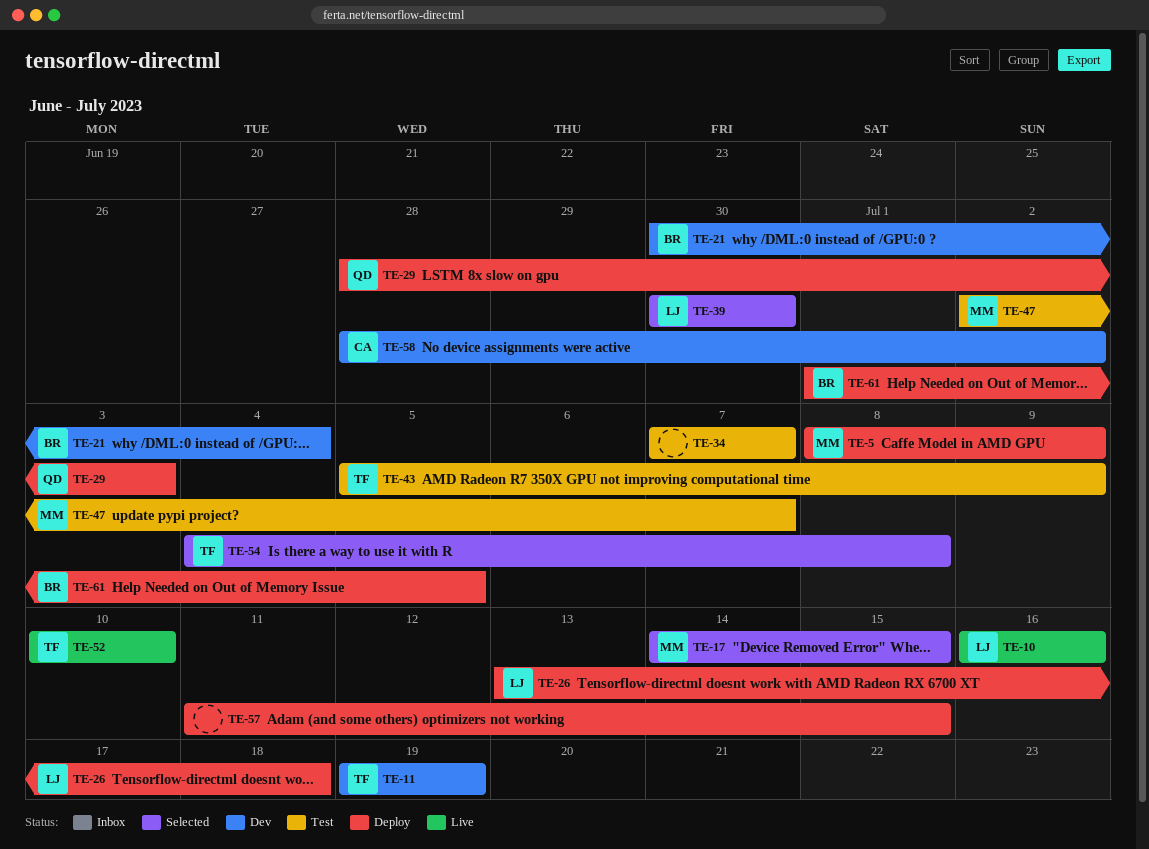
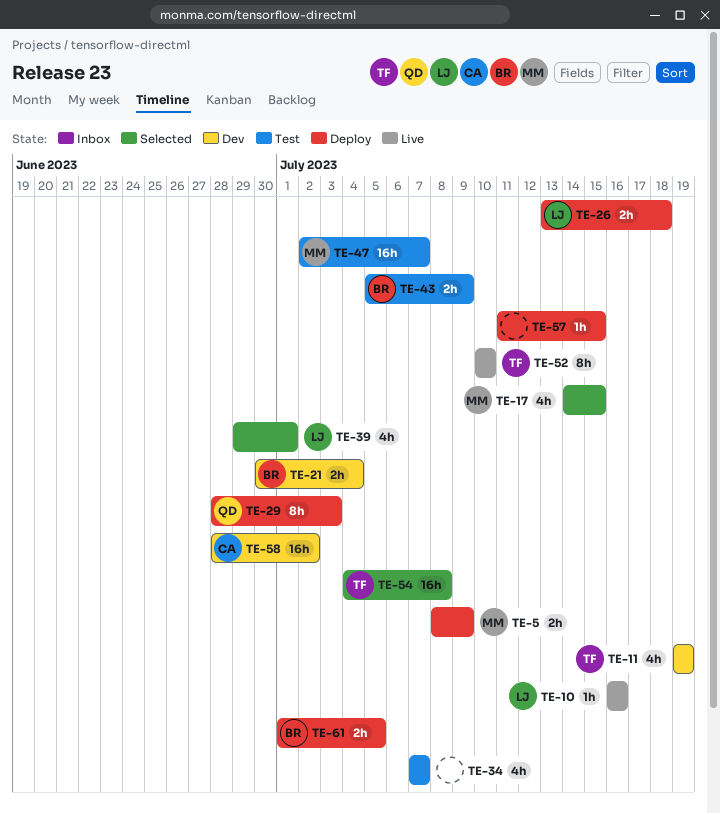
TE-39, start: Jun 30 -> Jun 29
TE-39, due: Jun 30 -> Jul 1
TE-43, owner: TF -> BR

